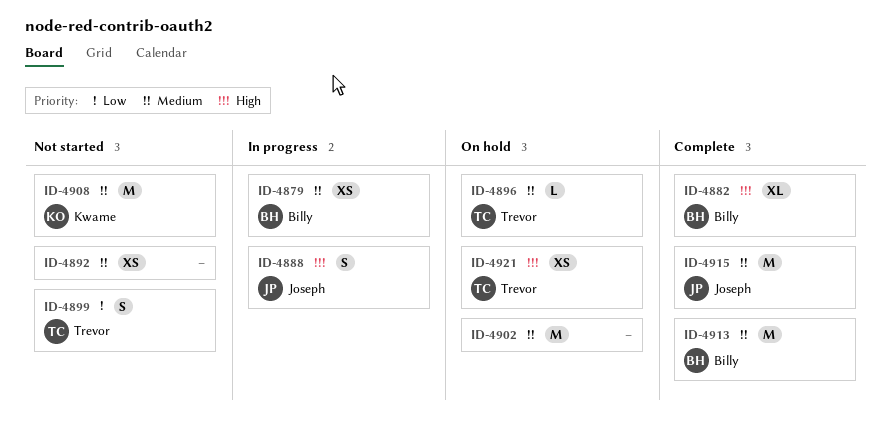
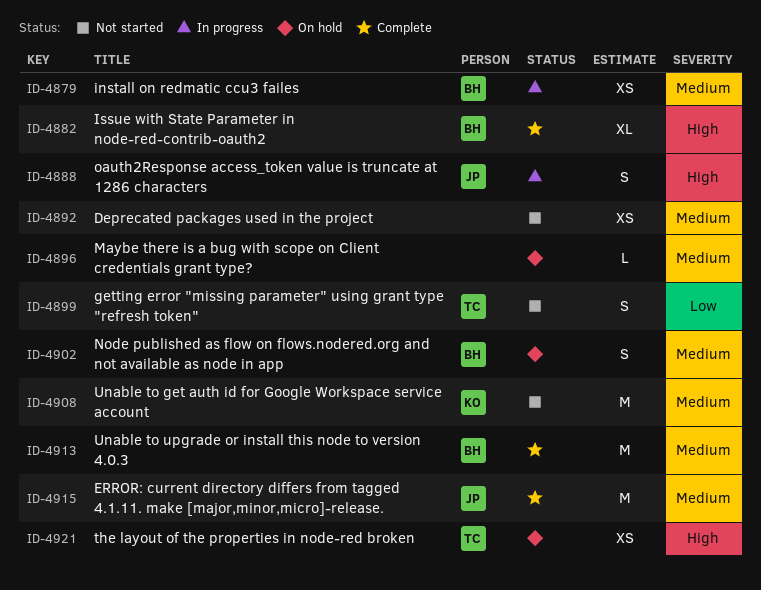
ID-4896, owner: Trevor -> none
ID-4902, owner: none -> Billy
ID-4902, estimate: M -> S

